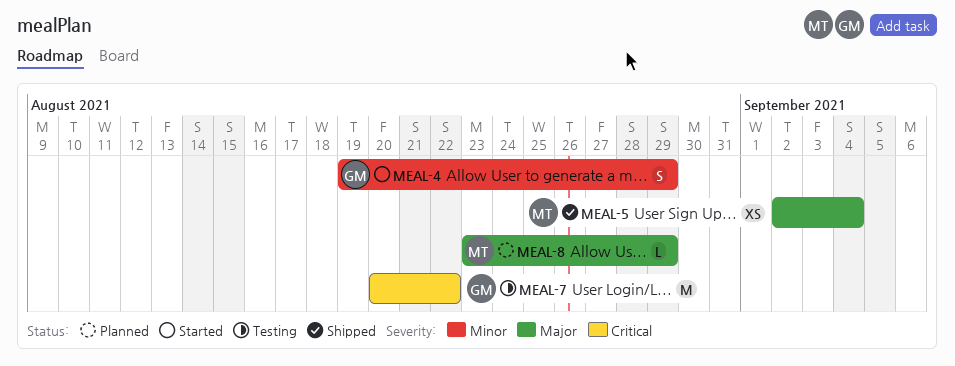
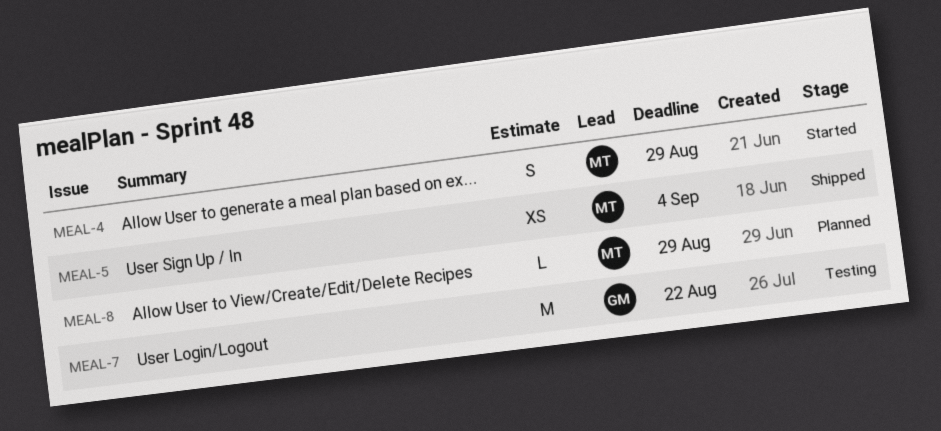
MEAL-4, owner: GM -> MT

